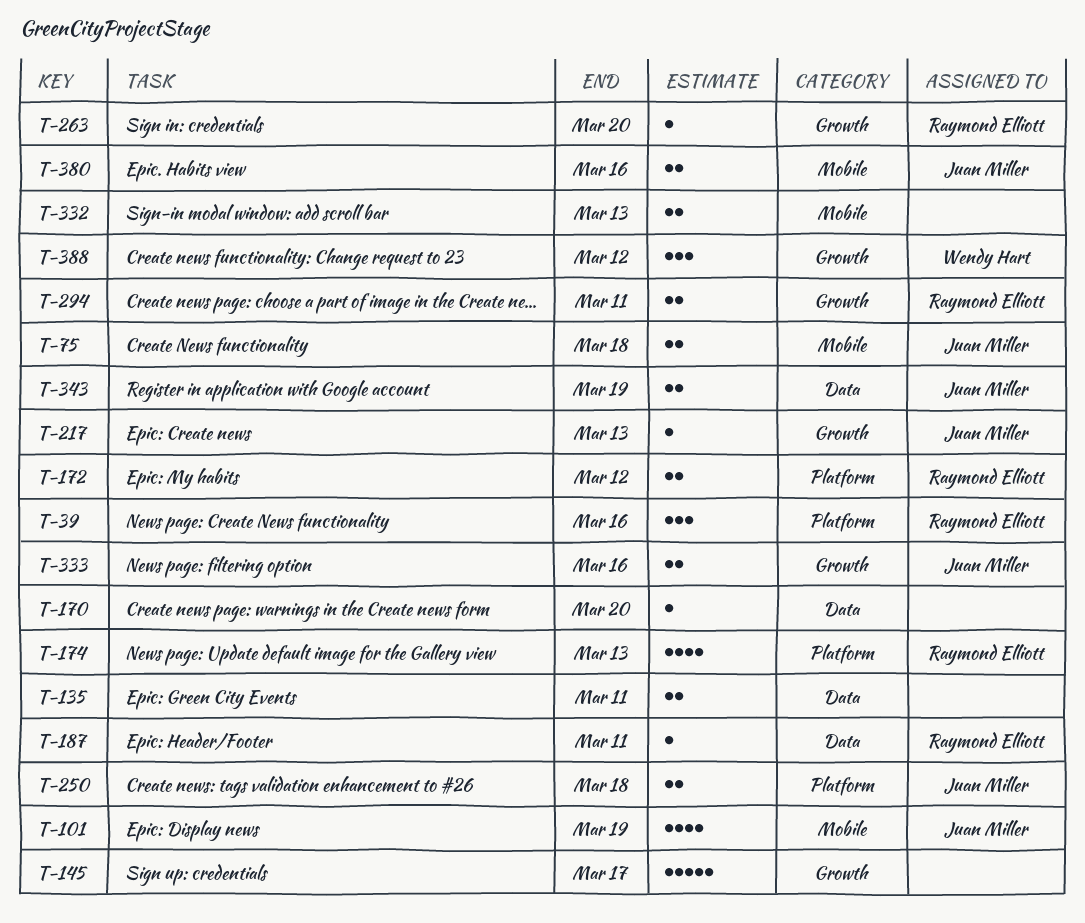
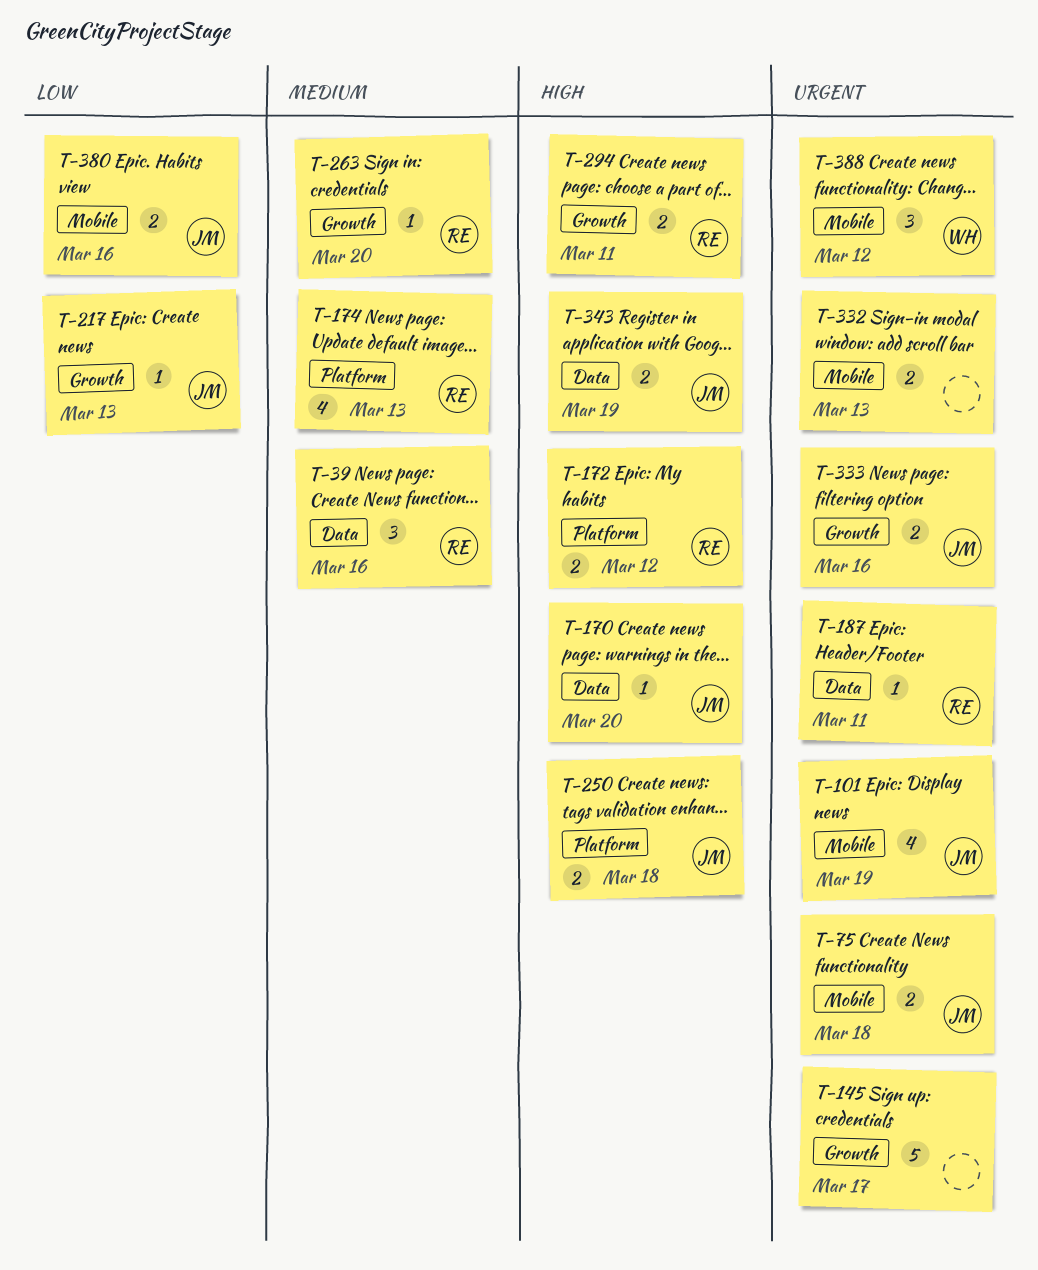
T-39, label: Platform -> Data
T-135: present -> none
T-170, owner: none -> Juan Miller
T-388, label: Growth -> Mobile

